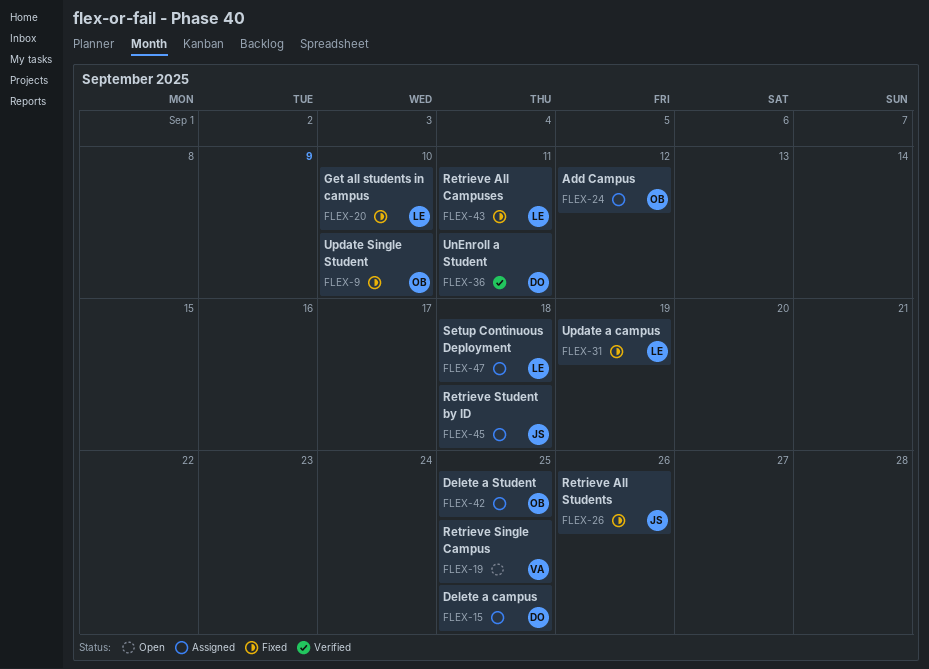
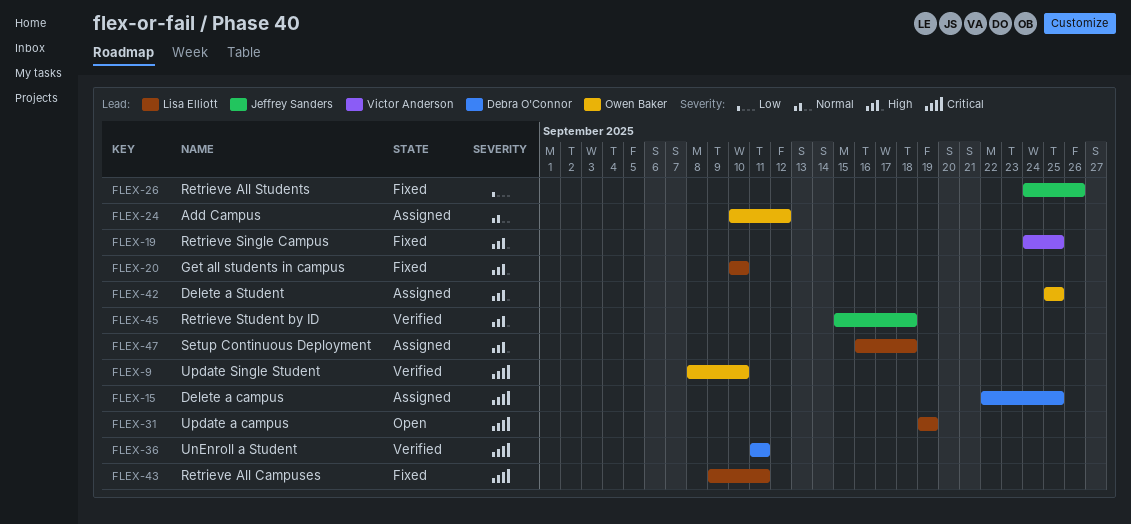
FLEX-9, status: Fixed -> Verified
FLEX-19, status: Open -> Fixed
FLEX-31, status: Fixed -> Open
FLEX-45, status: Assigned -> Verified

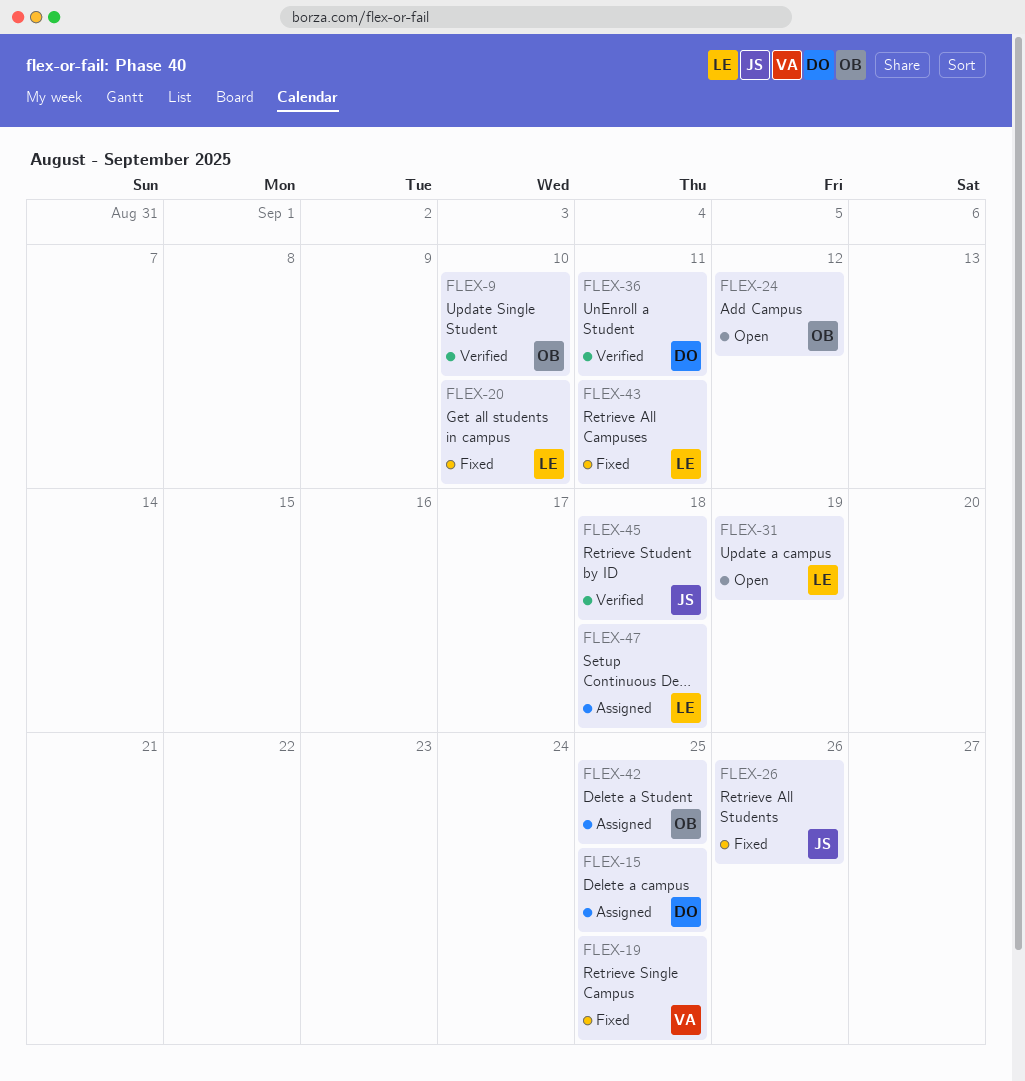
FLEX-24, status: Assigned -> Open

